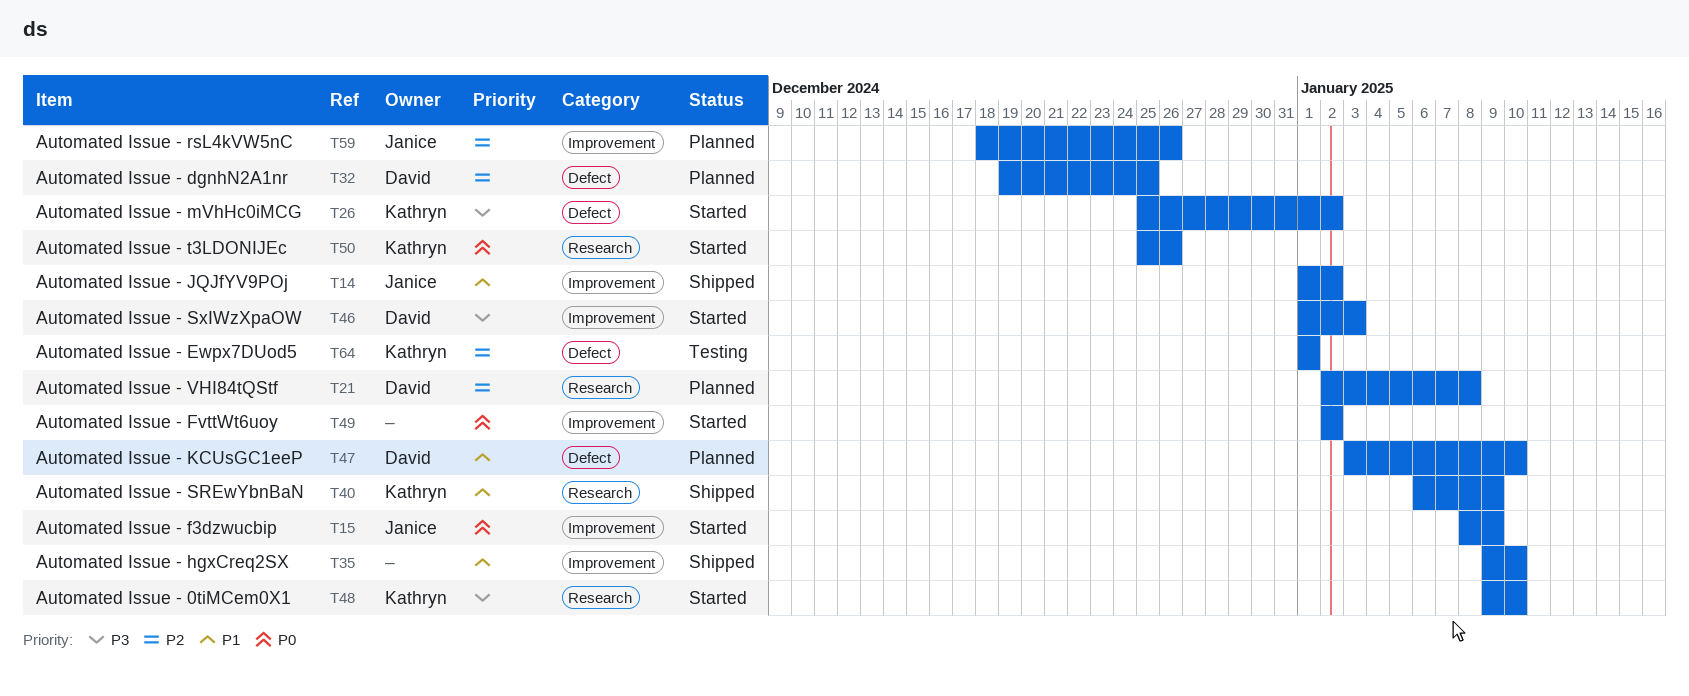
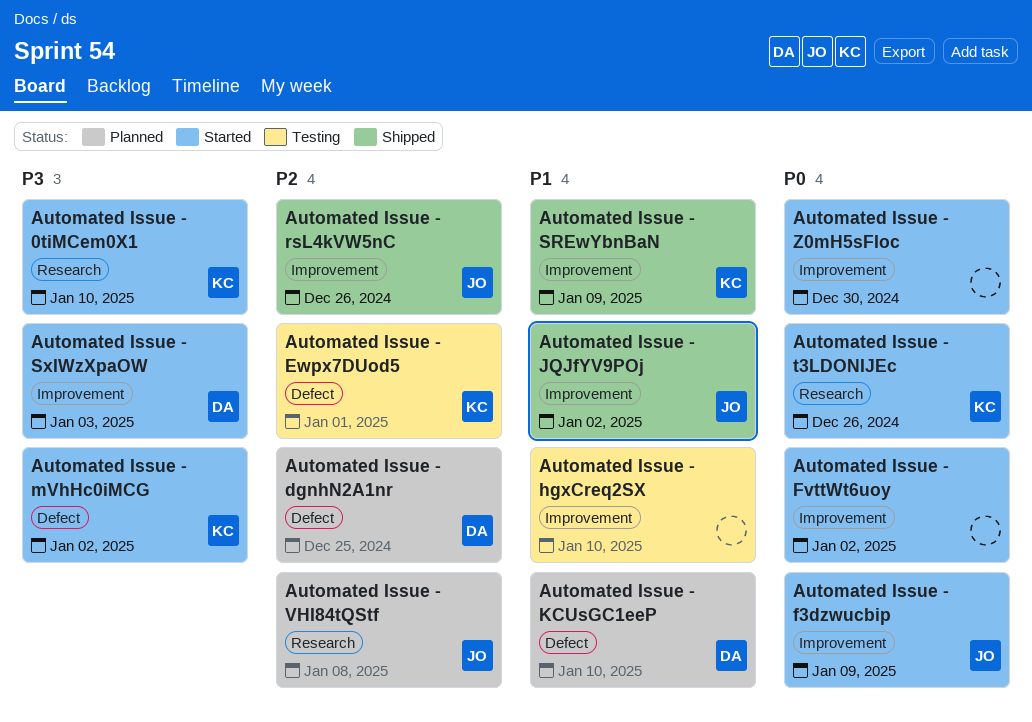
Automated Issue - hgxCreq2SX, status: Shipped -> Testing
Automated Issue - rsL4kVW5nC, status: Planned -> Shipped
Automated Issue - SREwYbnBaN, label: Research -> Improvement
Automated Issue - VHI84tQStf, owner: David -> Janice
Automated Issue - Z0mH5sFIoc: none -> present

